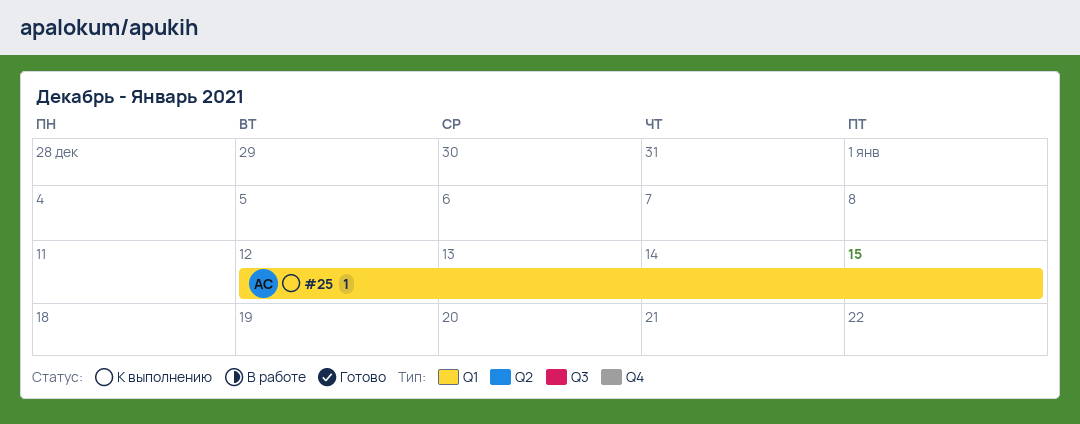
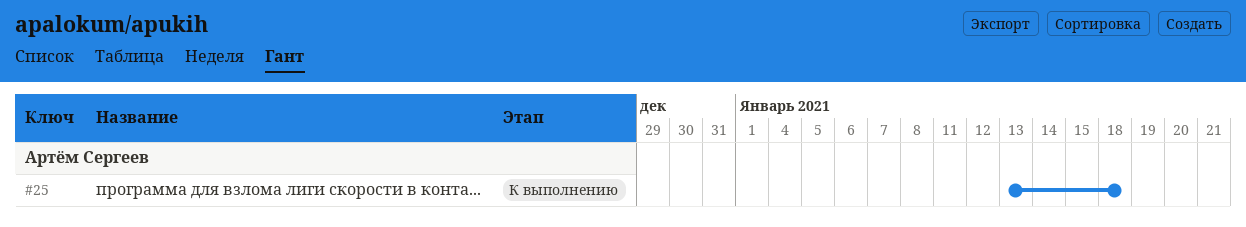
#25, start: Jan 12 -> Jan 13
#25, due: Jan 15 -> Jan 18

